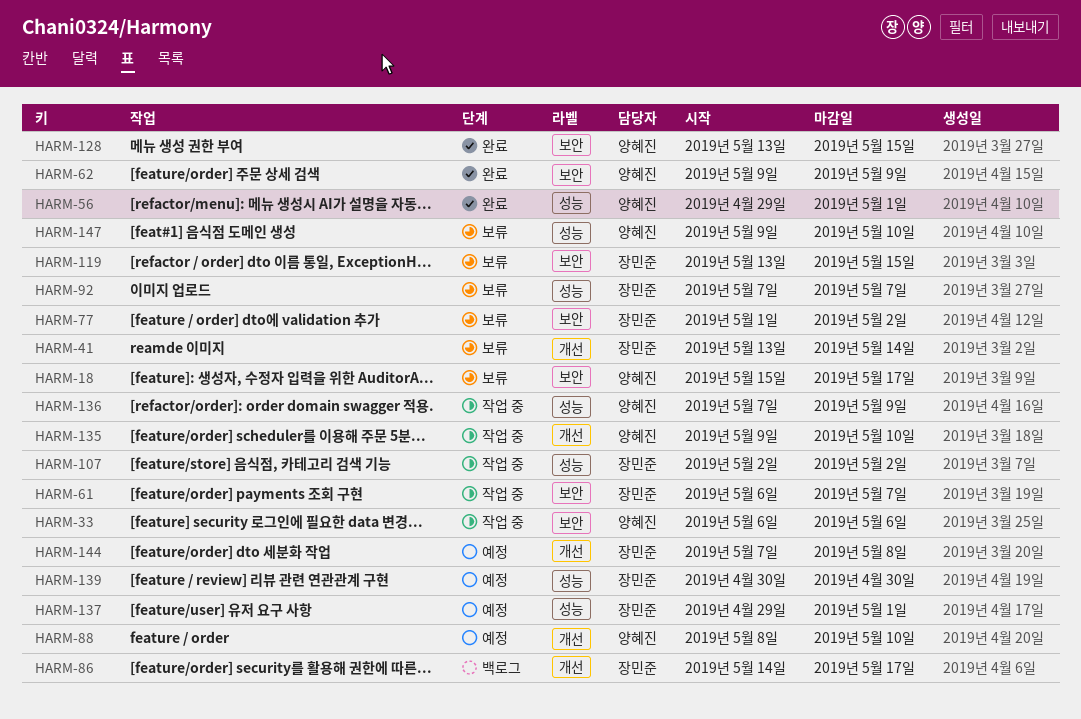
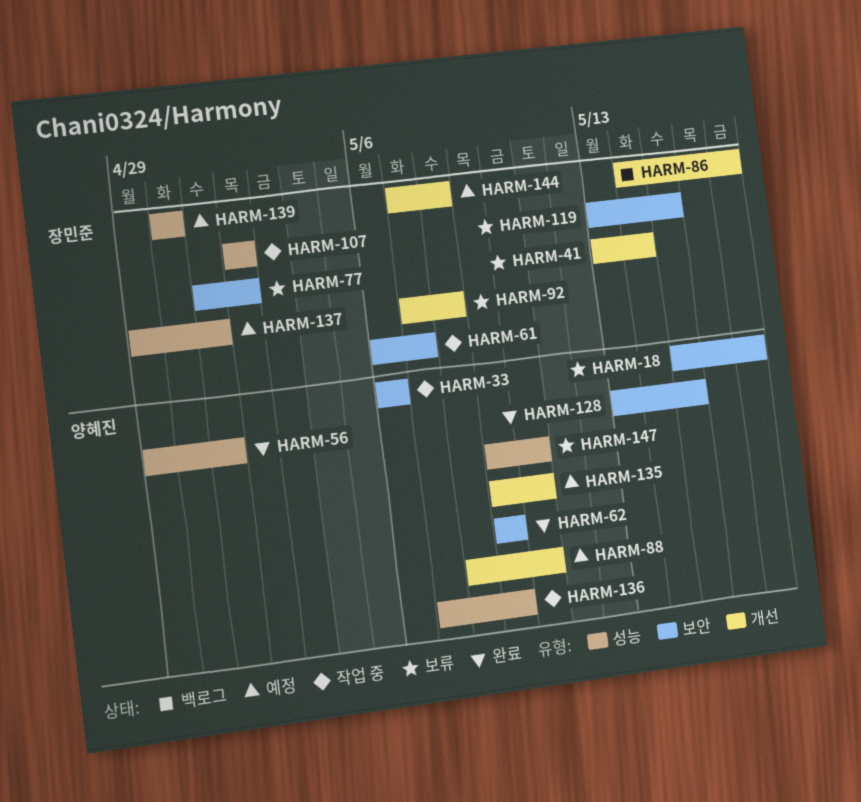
HARM-92, label: 성능 -> 개선
HARM-92, due: May 7 -> May 8
HARM-135, status: 작업 중 -> 예정

